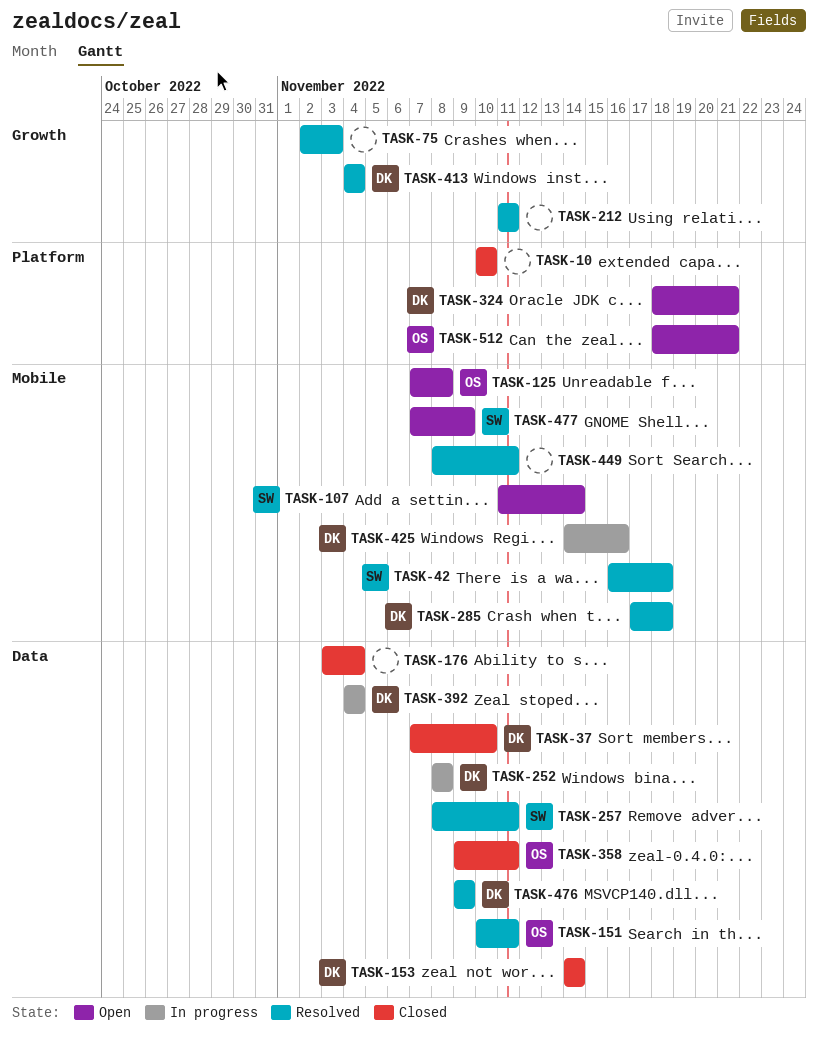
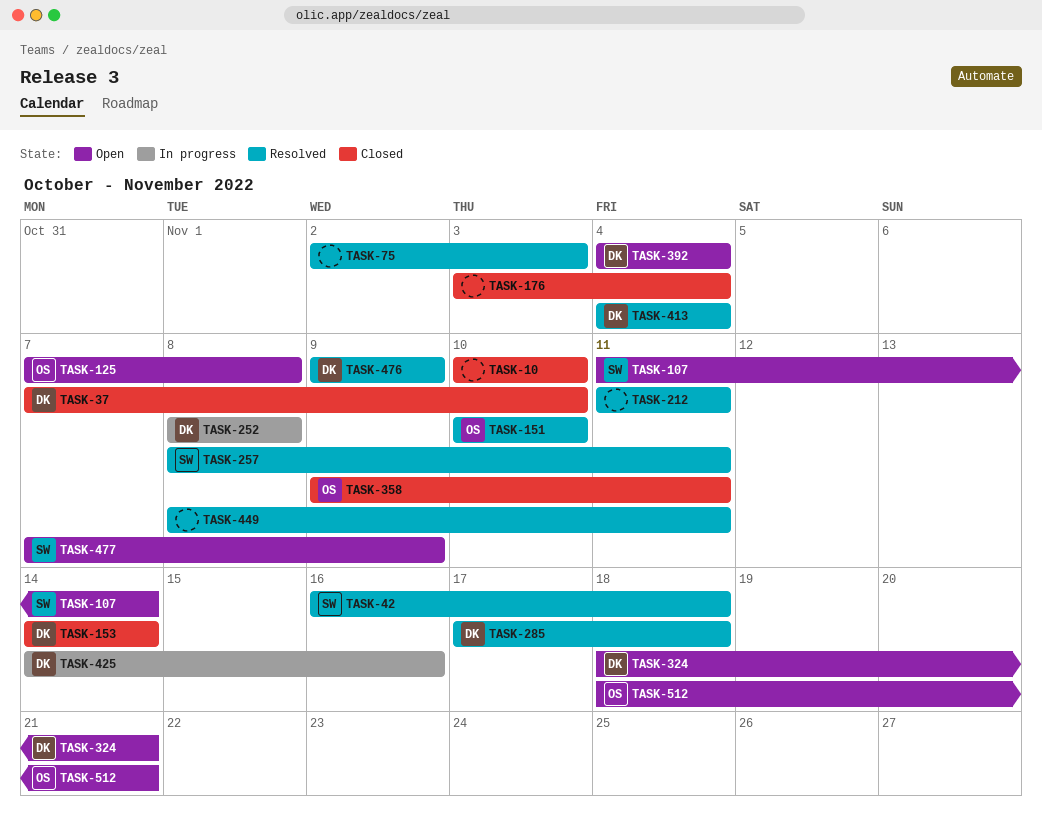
TASK-151, due: Nov 11 -> Nov 10
TASK-392, status: In progress -> Open

